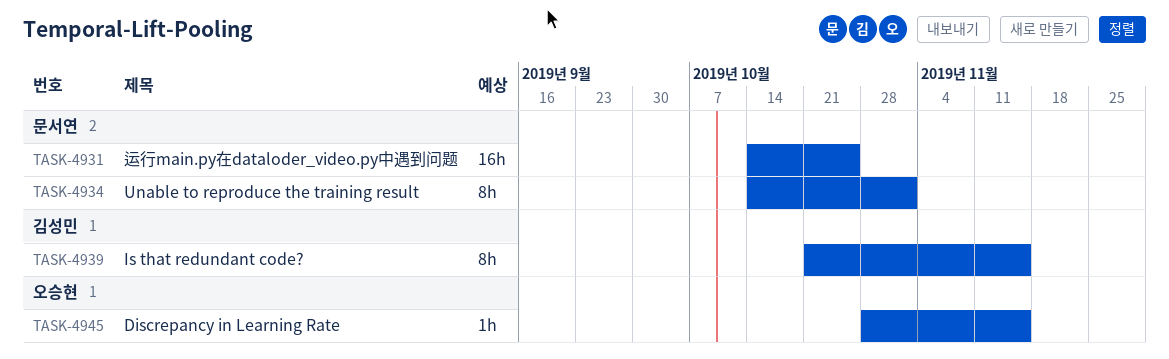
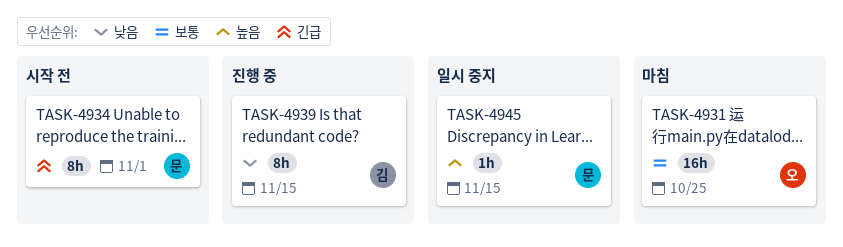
TASK-4931, owner: 문서연 -> 오승현
TASK-4945, owner: 오승현 -> 문서연

